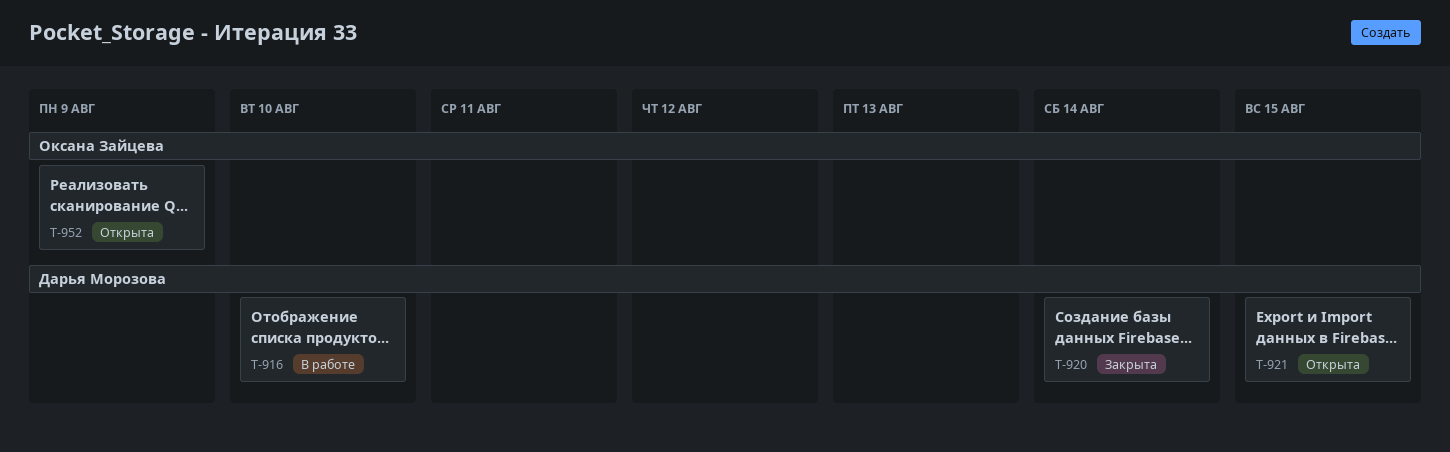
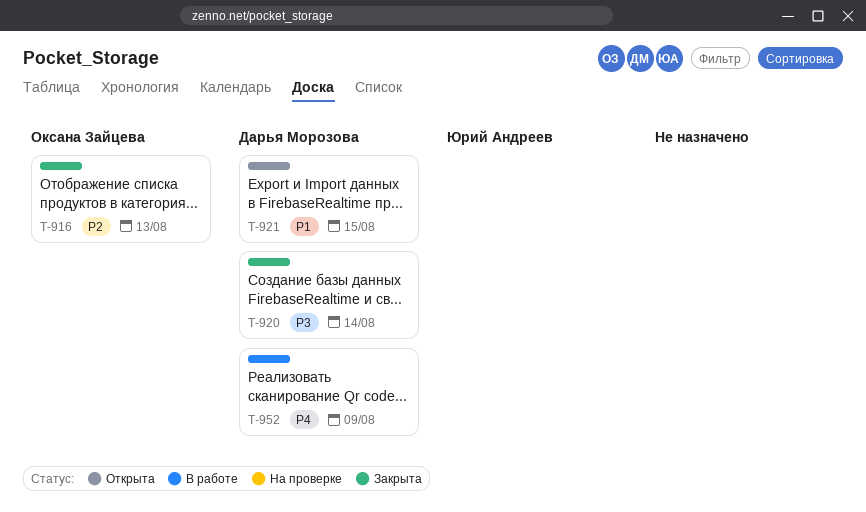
T-916, status: В работе -> Закрыта
T-916, owner: Дарья Морозова -> Оксана Зайцева
T-916, due: Aug 10 -> Aug 13
T-952, status: Открыта -> В работе
T-952, owner: Оксана Зайцева -> Дарья Морозова

